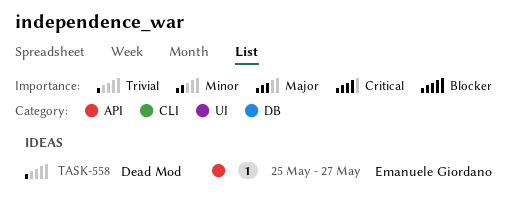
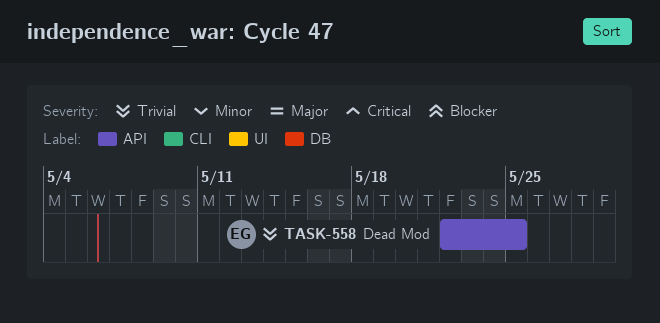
TASK-558, start: May 25 -> May 22
TASK-558, due: May 27 -> May 25

